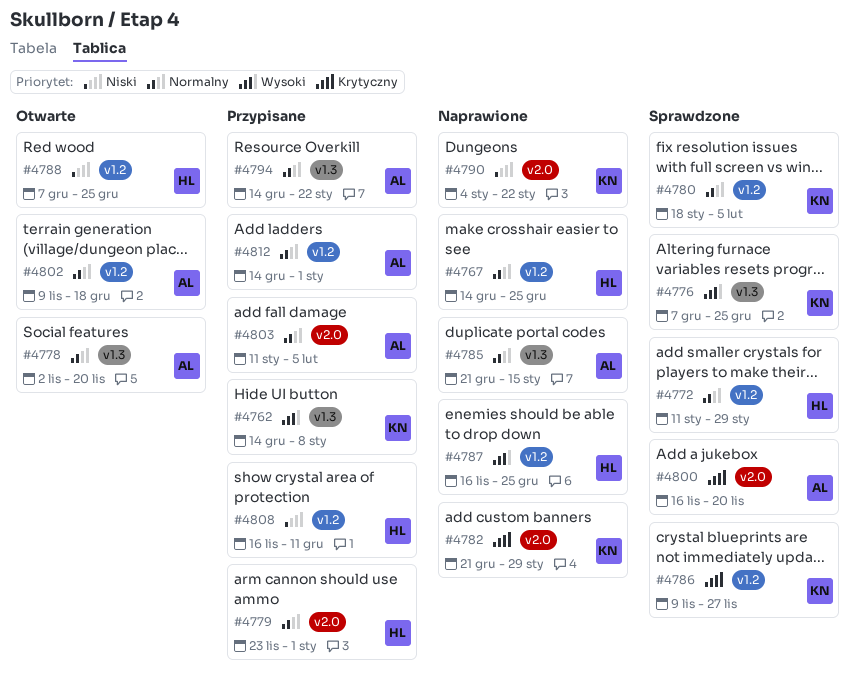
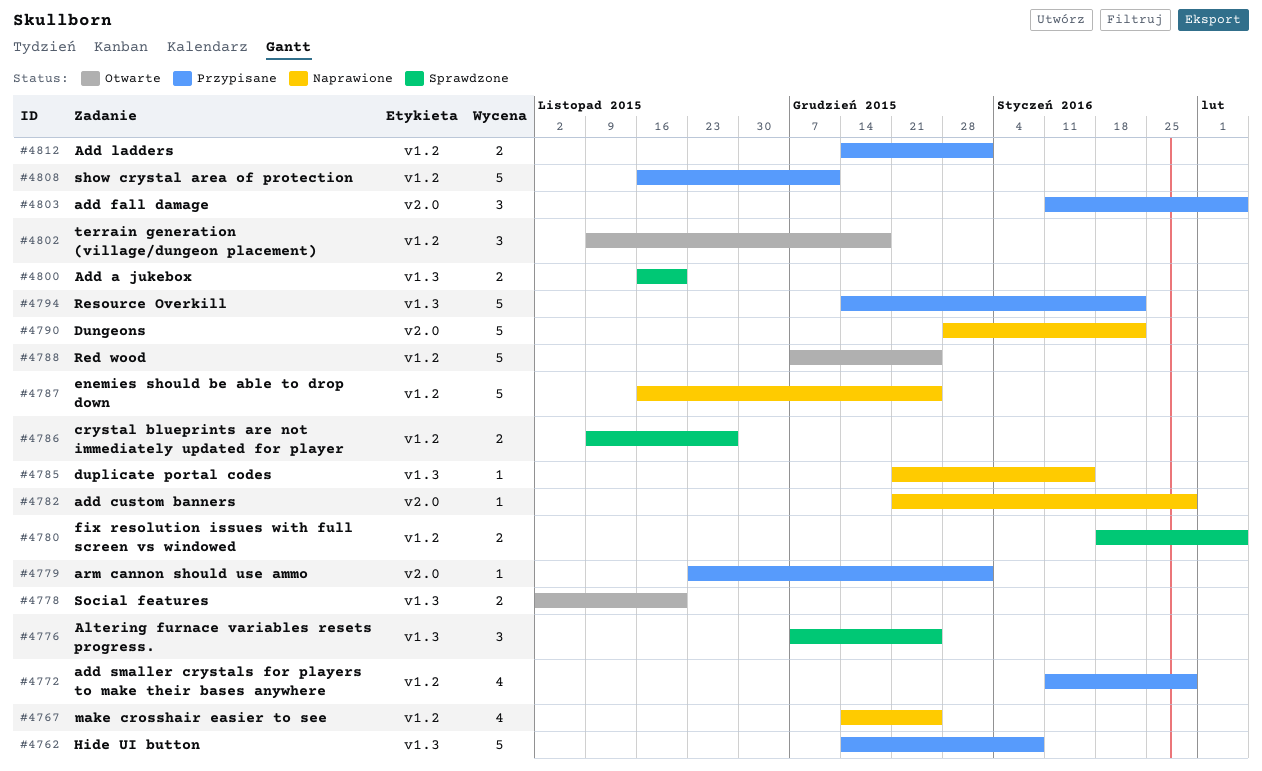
#4772, status: Sprawdzone -> Przypisane
#4790, start: Jan 4 -> Dec 28
#4800, label: v2.0 -> v1.3

